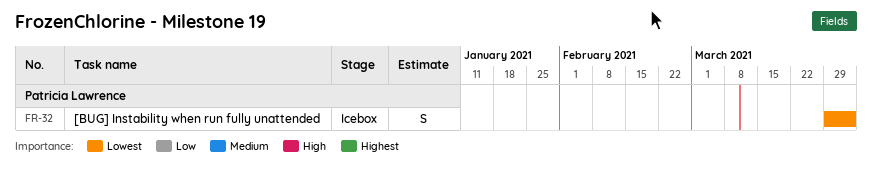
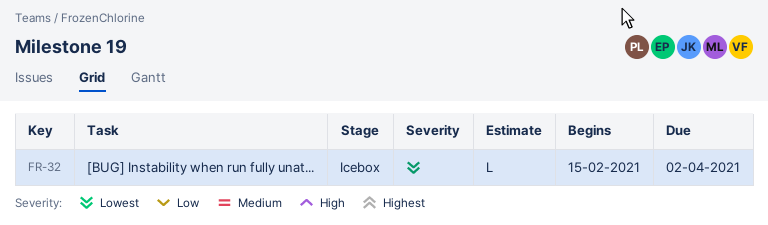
FR-32, estimate: S -> L
FR-32, start: Mar 29 -> Feb 15

